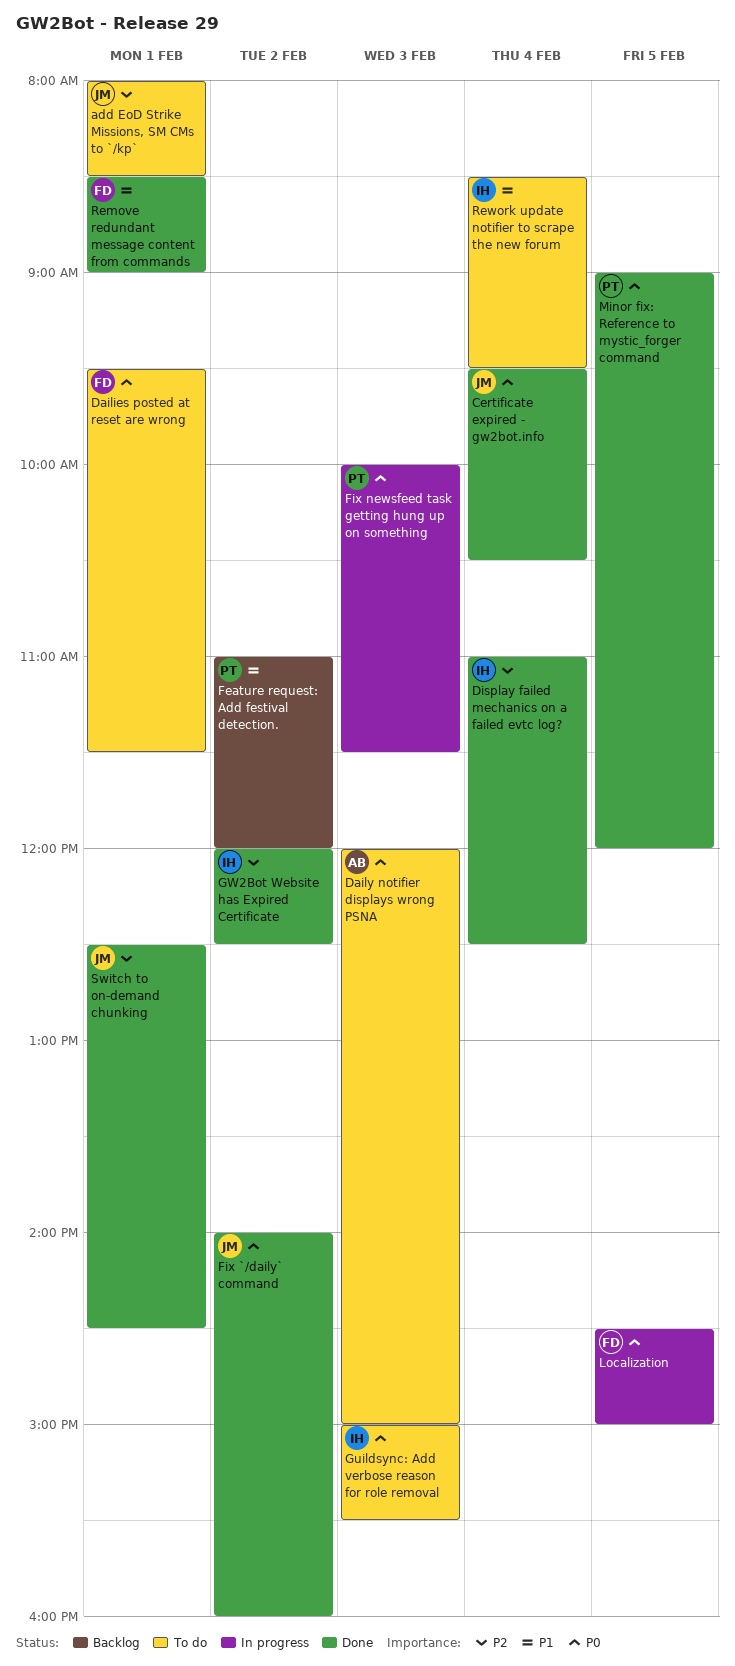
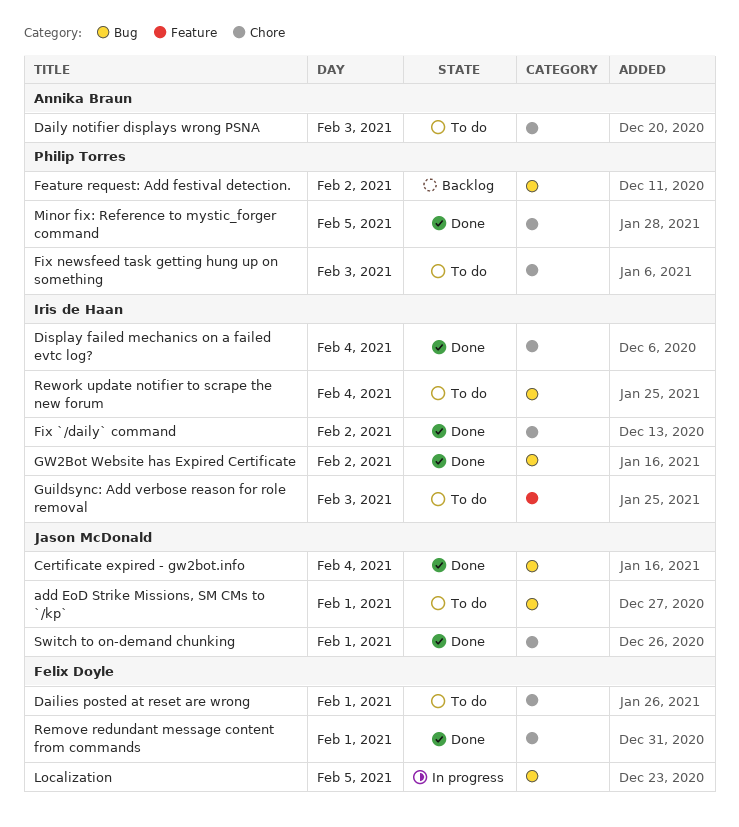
Fix `/daily` command, owner: Jason McDonald -> Iris de Haan
Fix newsfeed task getting hung up on something, status: In progress -> To do

